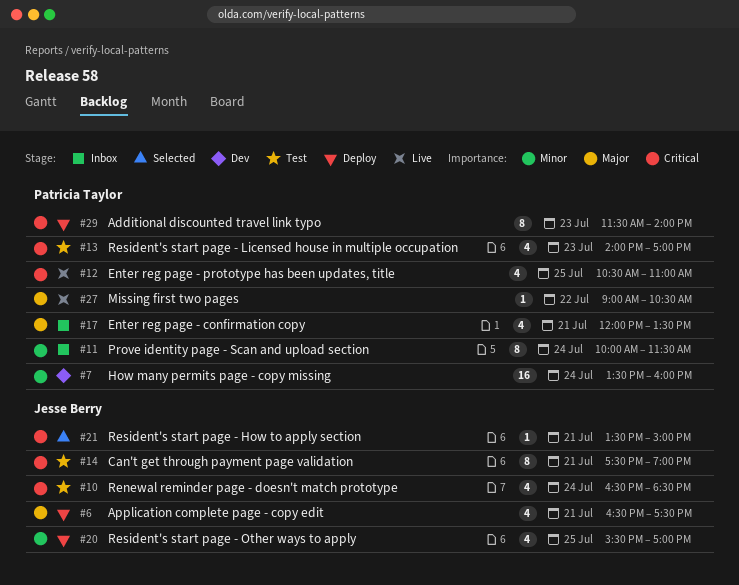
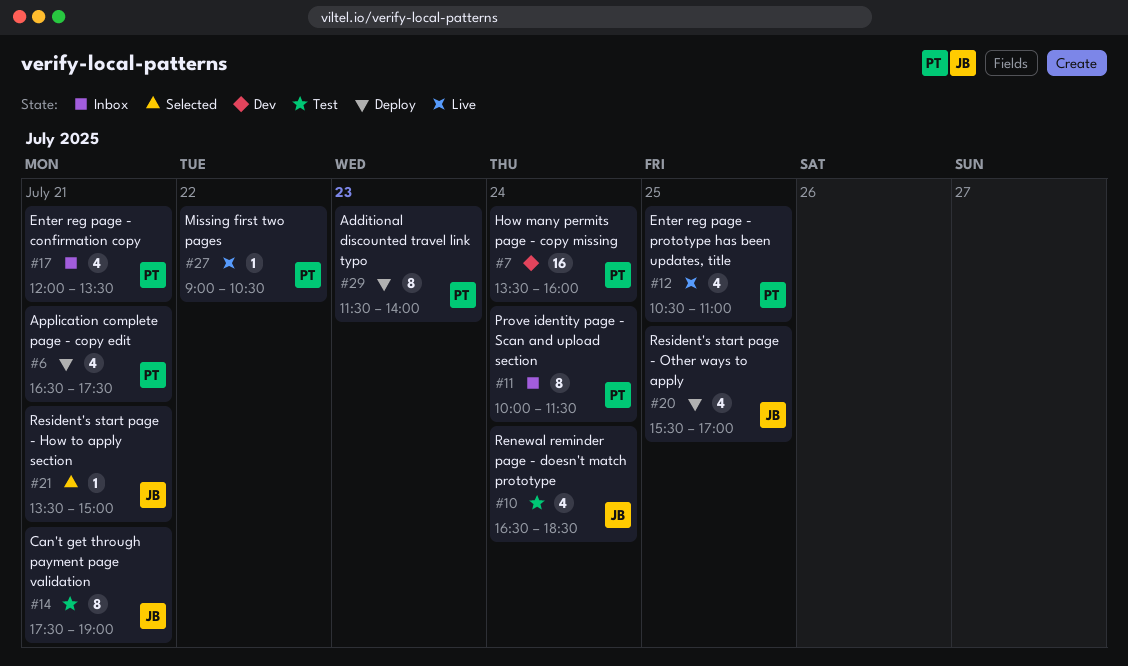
#6, owner: Jesse Berry -> Patricia Taylor
#13: present -> none

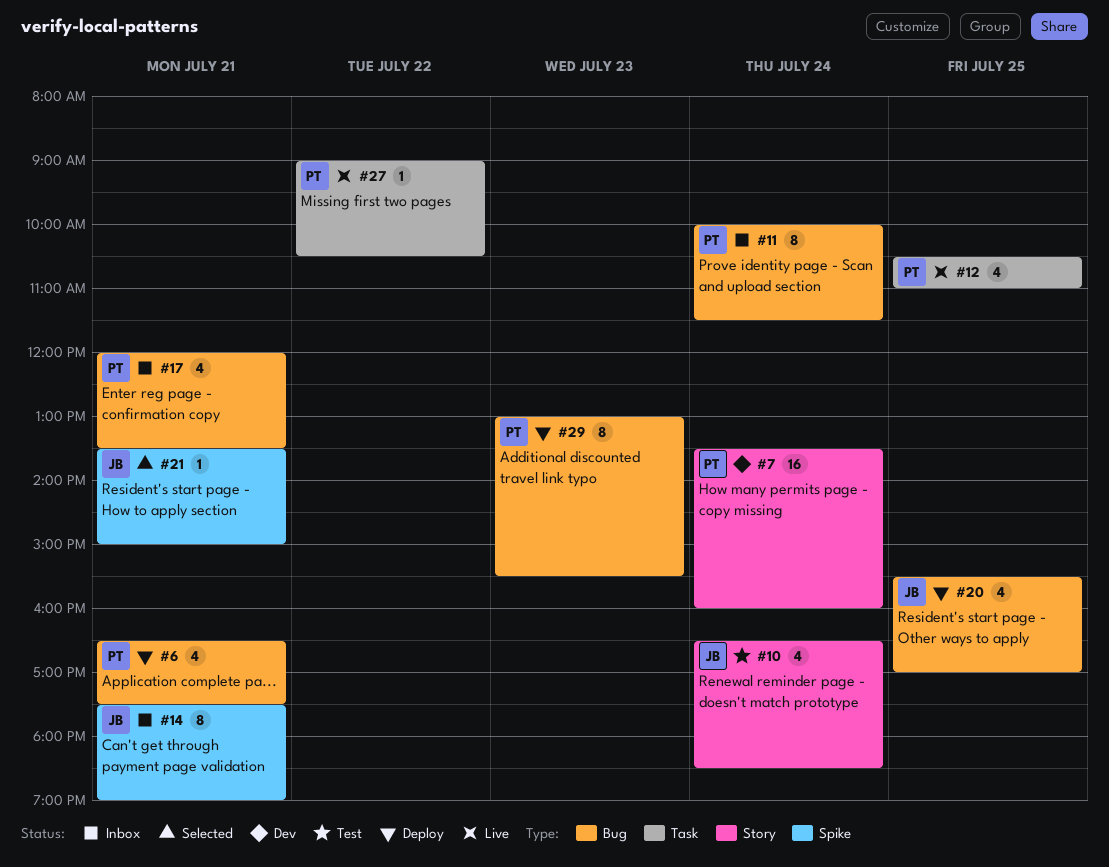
#14, status: Test -> Inbox
#29, begins: 11:30 -> 13:00
#29, ends: 14:00 -> 15:30

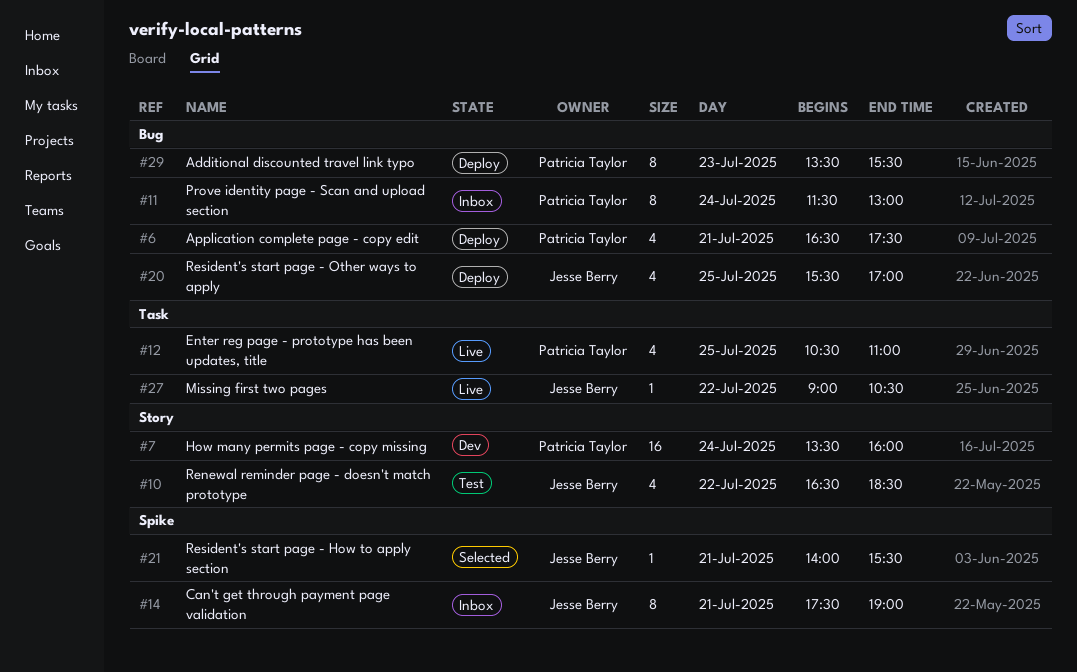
#10, day: Jul 24 -> Jul 22
#11, begins: 10:00 -> 11:30
#11, ends: 11:30 -> 13:00
#17: present -> none
#21, begins: 13:30 -> 14:00
#21, ends: 15:00 -> 15:30
#27, owner: Patricia Taylor -> Jesse Berry
#29, begins: 13:00 -> 13:30

